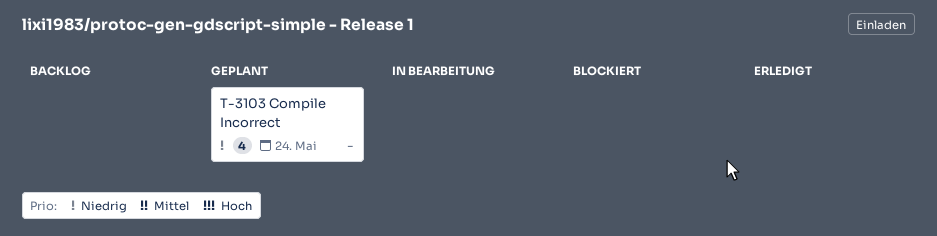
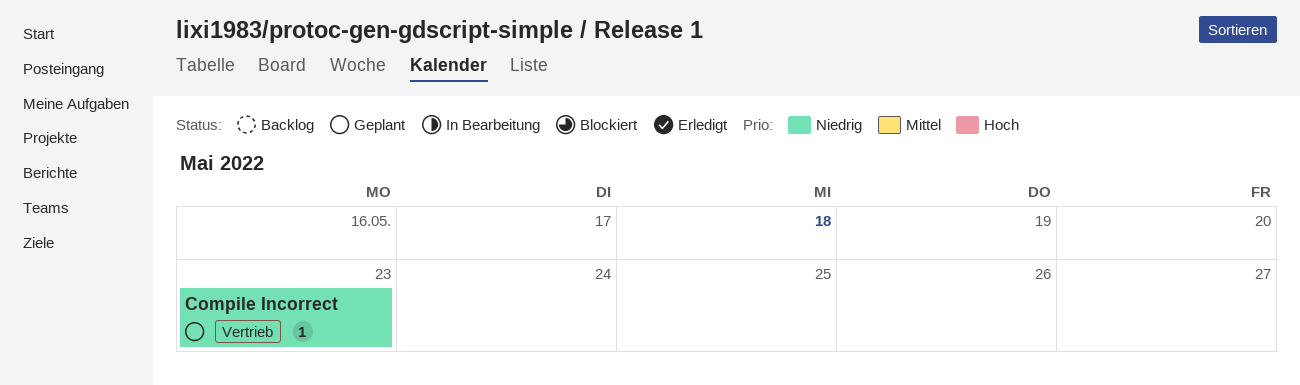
Compile Incorrect, estimate: 4 -> 1
Compile Incorrect, due: May 24 -> May 23

